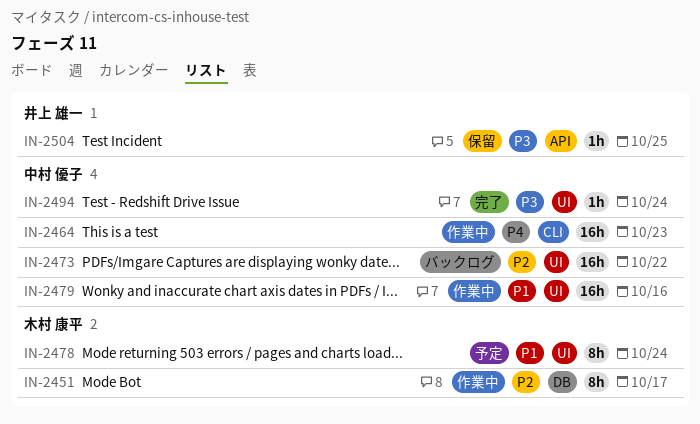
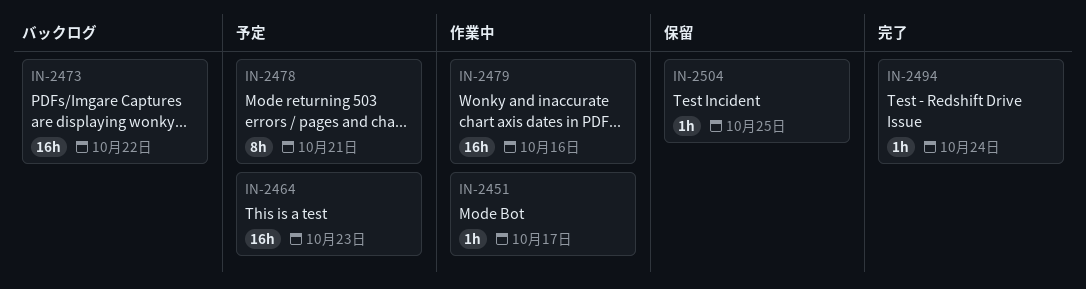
IN-2451, estimate: 8h -> 1h
IN-2464, status: 作業中 -> 予定
IN-2478, due: Oct 24 -> Oct 21

